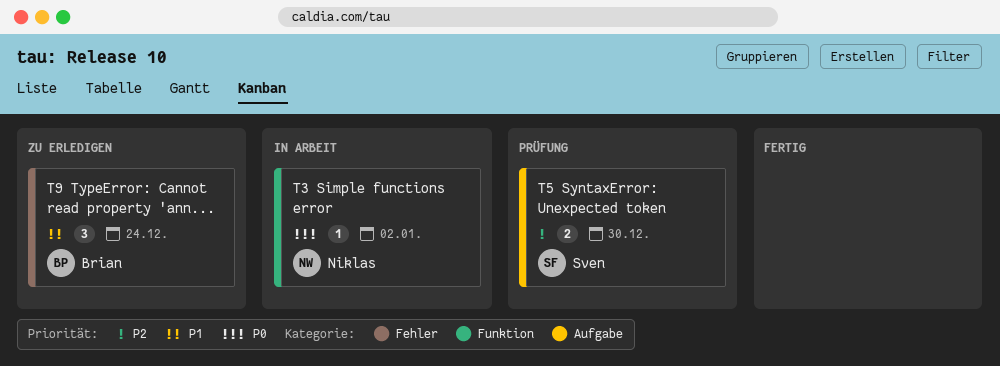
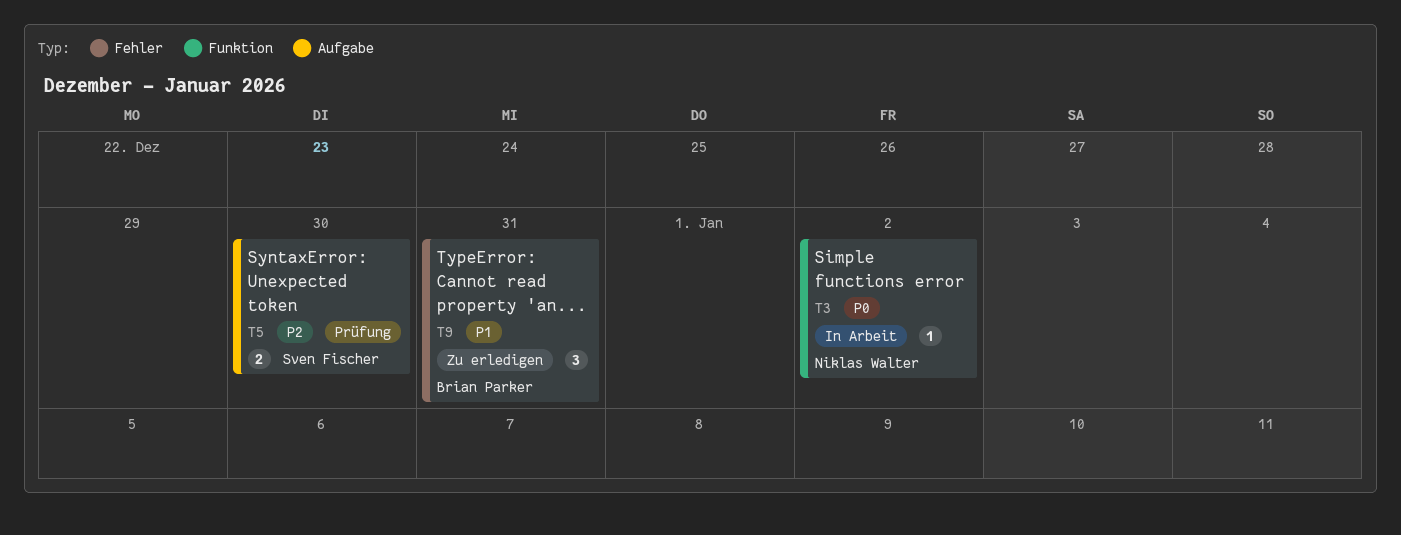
T9, due: Dec 24 -> Dec 31

